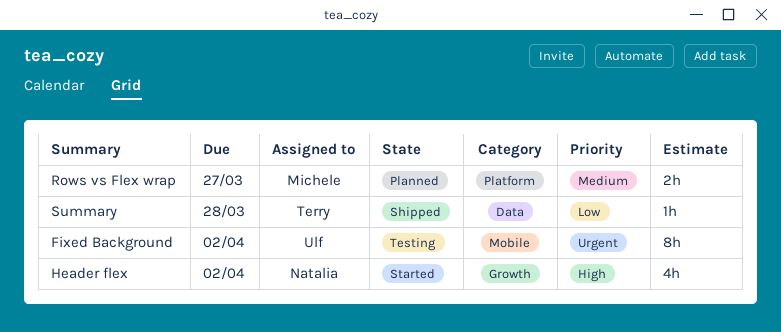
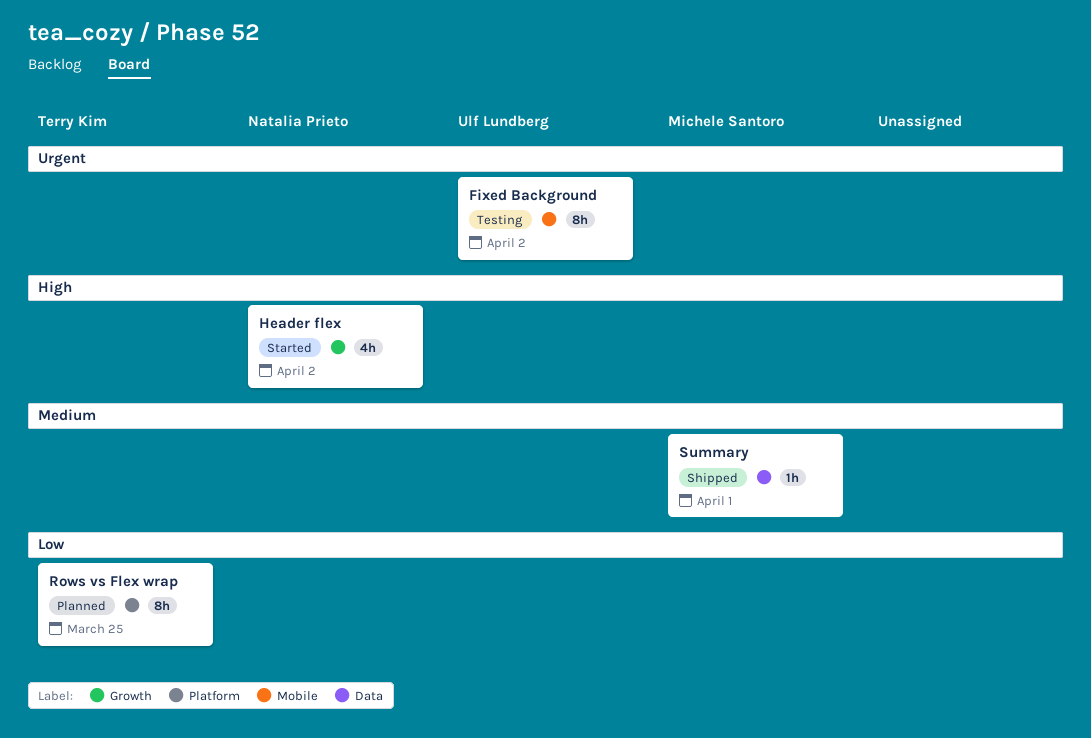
Rows vs Flex wrap, owner: Michele Santoro -> Terry Kim
Rows vs Flex wrap, priority: Medium -> Low
Rows vs Flex wrap, estimate: 2h -> 8h
Rows vs Flex wrap, due: Mar 27 -> Mar 25
Summary, owner: Terry Kim -> Michele Santoro
Summary, priority: Low -> Medium
Summary, due: Mar 28 -> Apr 1

